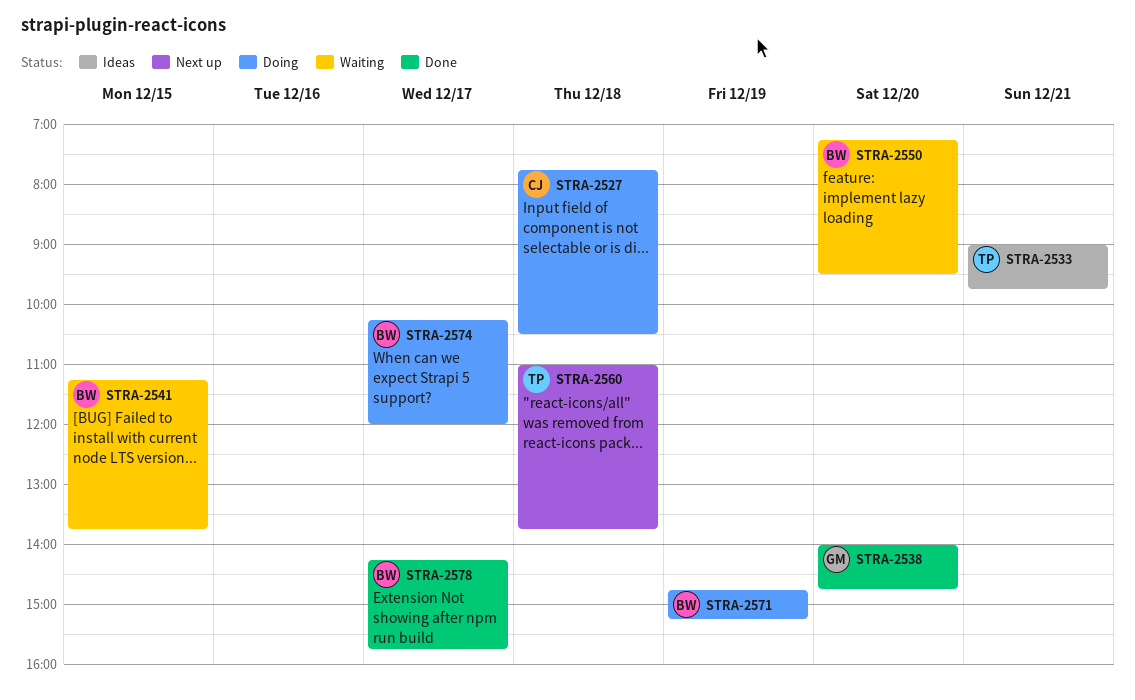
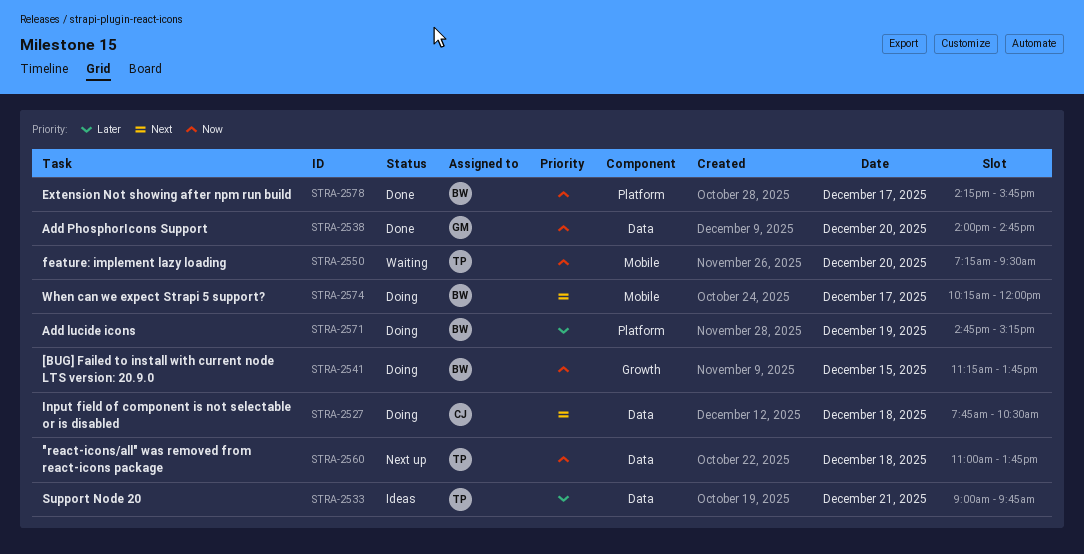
STRA-2541, status: Waiting -> Doing
STRA-2550, owner: BW -> TP

